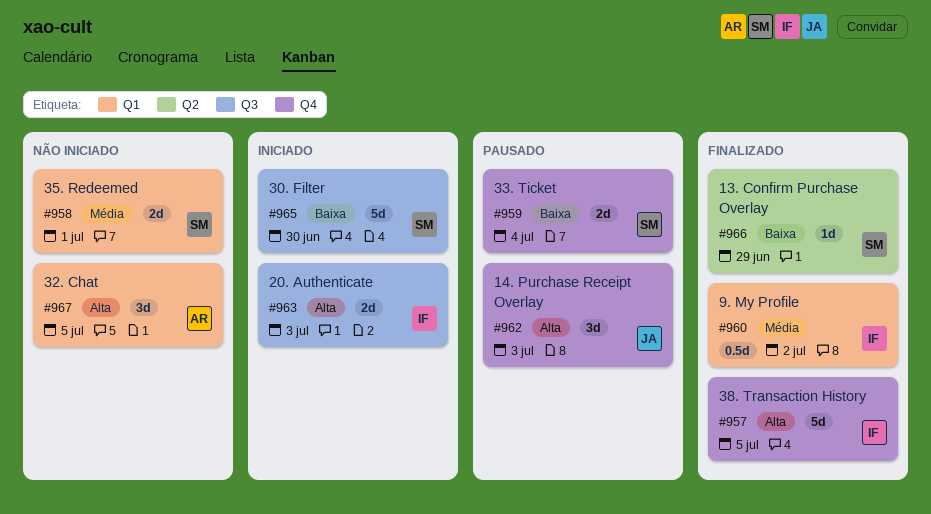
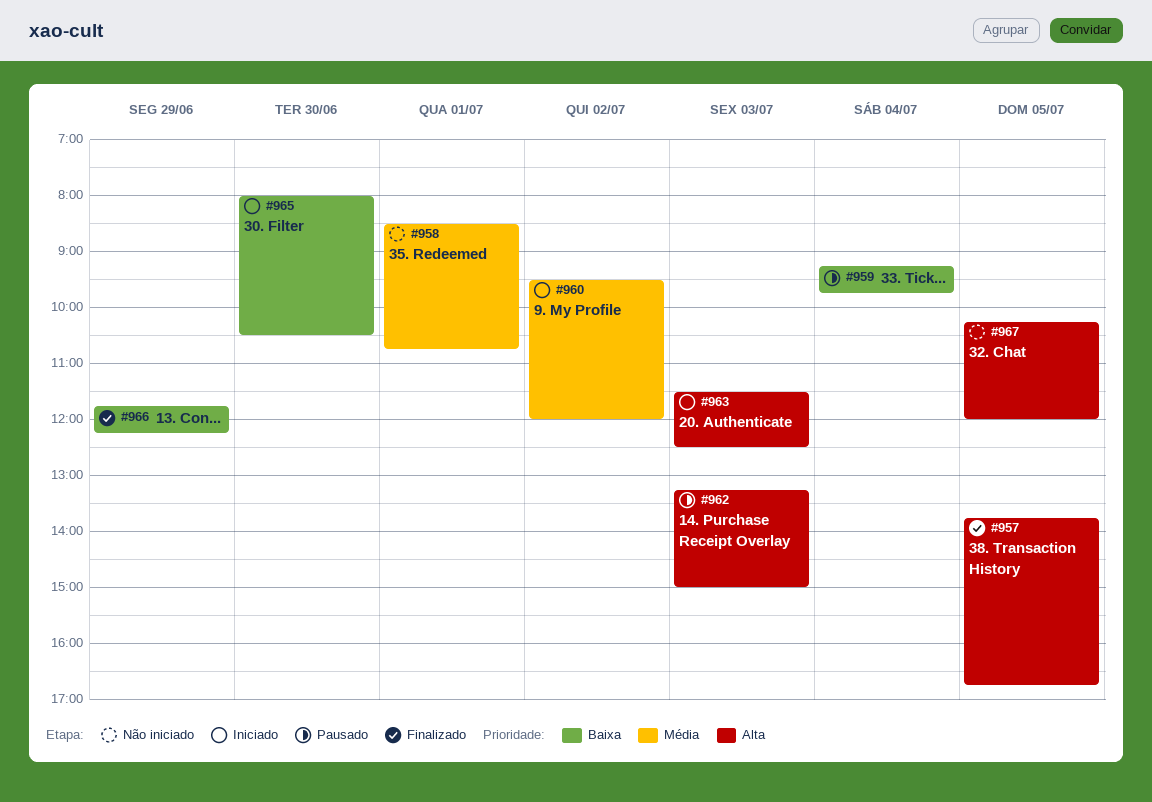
#960, status: Finalizado -> Iniciado

